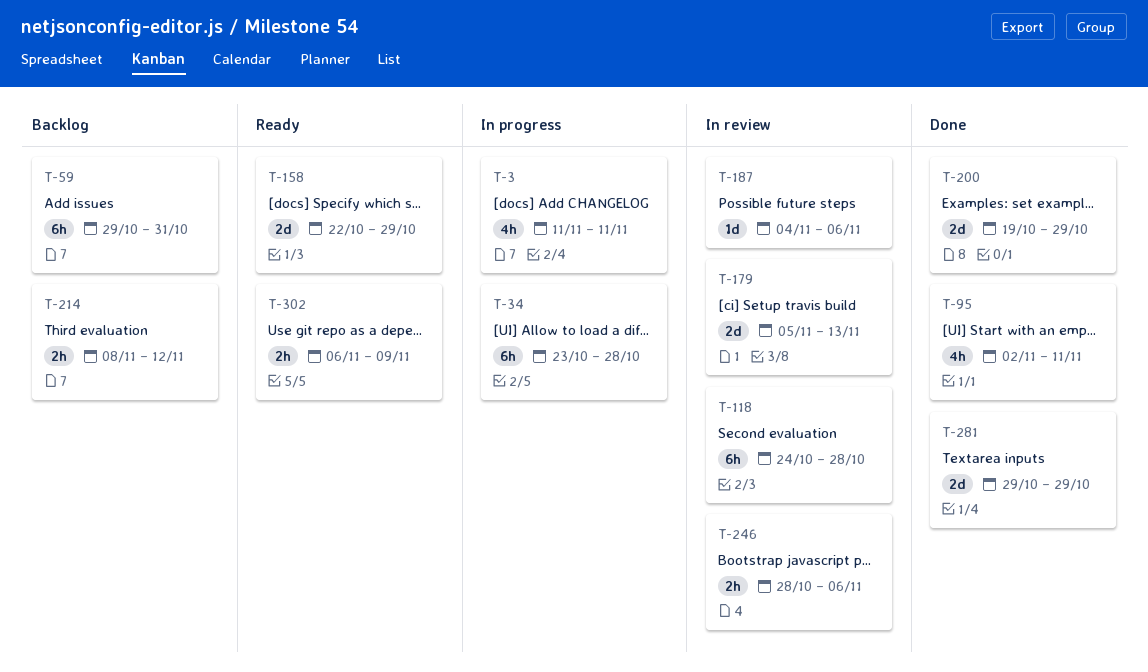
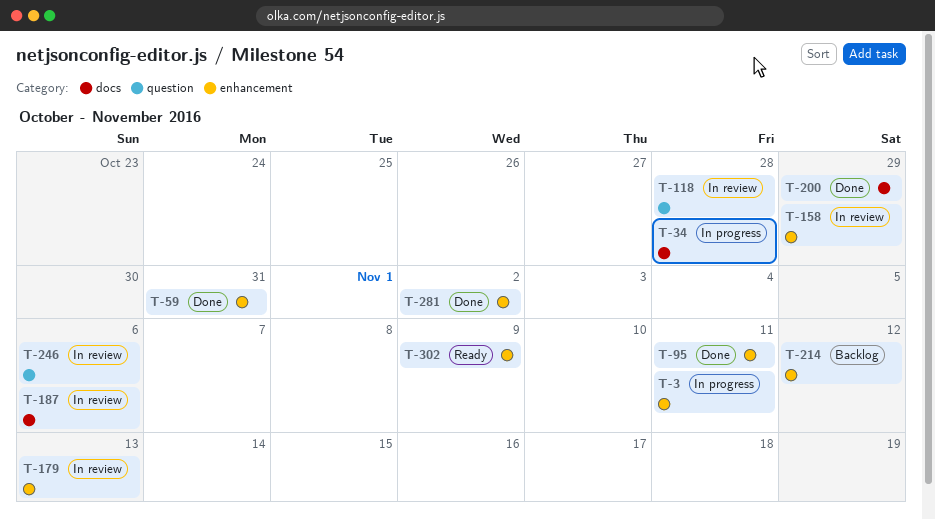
T-59, status: Backlog -> Done
T-158, status: Ready -> In review
T-281, due: Oct 29 -> Nov 2

